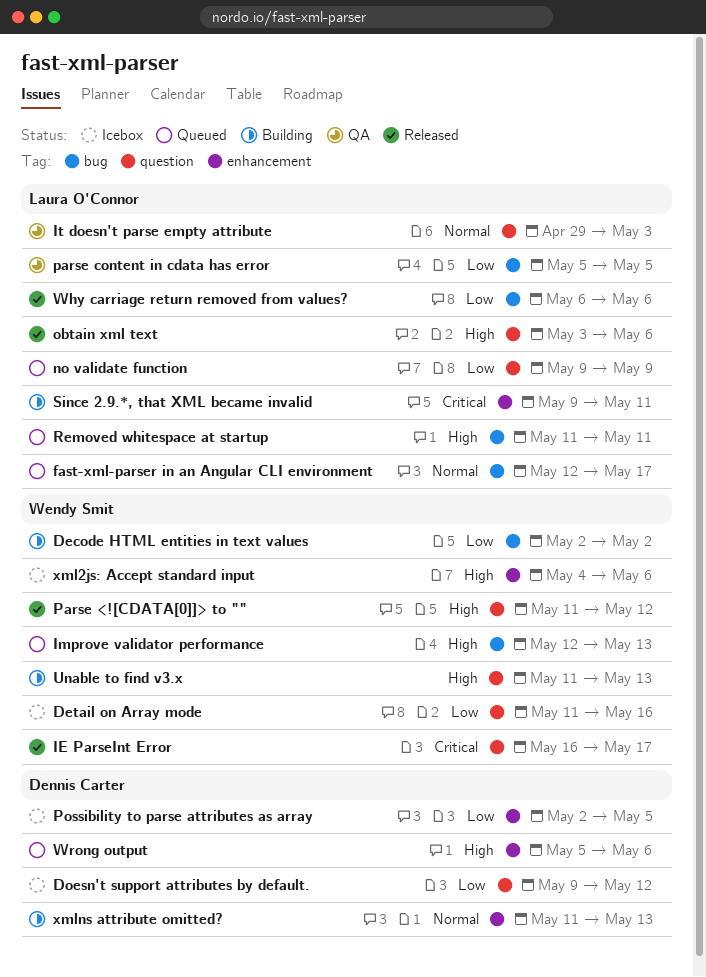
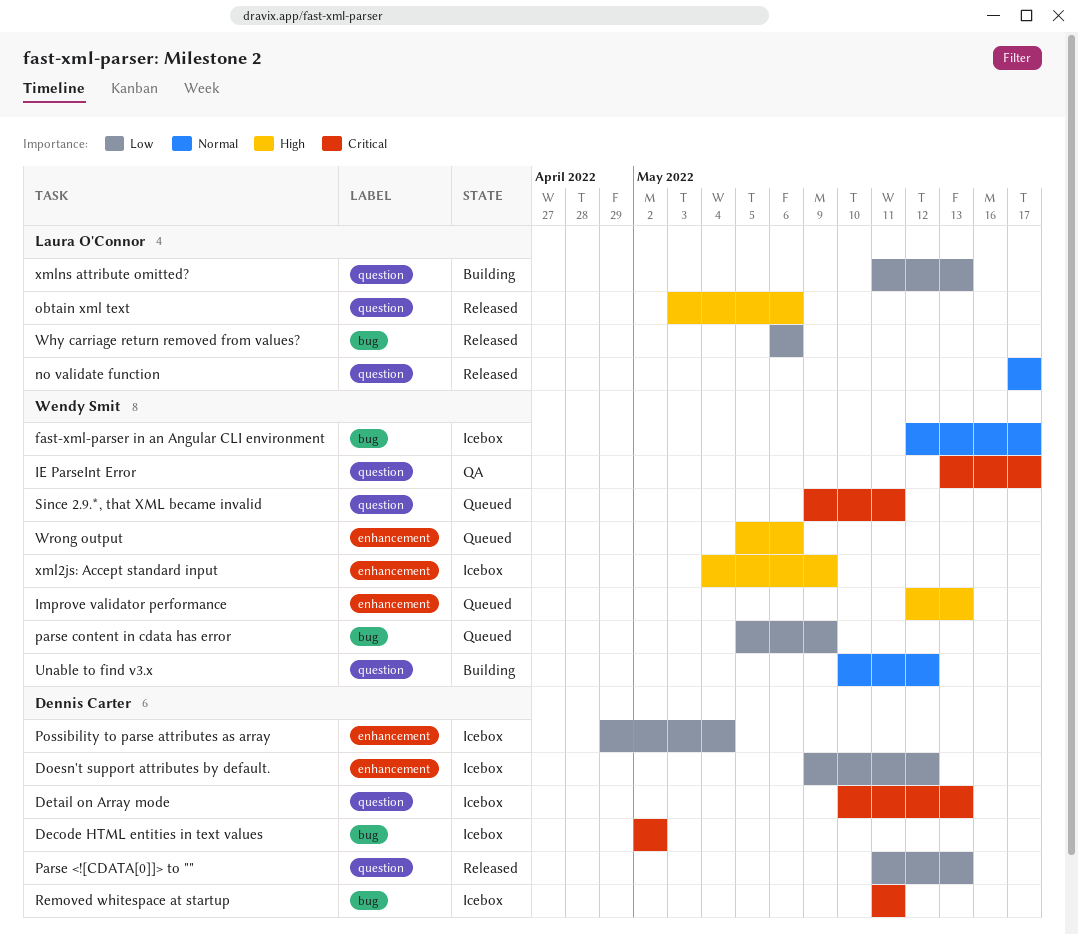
Decode HTML entities in text values, status: Building -> Icebox
Decode HTML entities in text values, owner: Wendy Smit -> Dennis Carter
Decode HTML entities in text values, priority: Low -> Critical
Detail on Array mode, owner: Wendy Smit -> Dennis Carter
Detail on Array mode, priority: Low -> Critical
Detail on Array mode, start: May 11 -> May 10
Detail on Array mode, due: May 16 -> May 13
Doesn't support attributes by default., label: question -> enhancement
fast-xml-parser in an Angular CLI environment, status: Queued -> Icebox
fast-xml-parser in an Angular CLI environment, owner: Laura O'Connor -> Wendy Smit
IE ParseInt Error, status: Released -> QA
IE ParseInt Error, start: May 16 -> May 13
Improve validator performance, label: bug -> enhancement
It doesn't parse empty attribute: present -> none
no validate function, status: Queued -> Released
no validate function, priority: Low -> Normal
no validate function, start: May 9 -> May 17
no validate function, due: May 9 -> May 17
Parse <![CDATA[0]]> to "", owner: Wendy Smit -> Dennis Carter
Parse <![CDATA[0]]> to "", priority: High -> Low
Parse <![CDATA[0]]> to "", due: May 12 -> May 13
parse content in cdata has error, status: QA -> Queued
parse content in cdata has error, owner: Laura O'Connor -> Wendy Smit
parse content in cdata has error, due: May 5 -> May 9
Possibility to parse attributes as array, start: May 2 -> Apr 29
Possibility to parse attributes as array, due: May 5 -> May 4
Removed whitespace at startup, status: Queued -> Icebox
Removed whitespace at startup, owner: Laura O'Connor -> Dennis Carter
Removed whitespace at startup, priority: High -> Critical
Since 2.9.*, that XML became invalid, status: Building -> Queued
Since 2.9.*, that XML became invalid, owner: Laura O'Connor -> Wendy Smit
Since 2.9.*, that XML became invalid, label: enhancement -> question
Unable to find v3.x, priority: High -> Normal
Unable to find v3.x, start: May 11 -> May 10
Unable to find v3.x, due: May 13 -> May 12
Wrong output, owner: Dennis Carter -> Wendy Smit
xml2js: Accept standard input, due: May 6 -> May 9
xmlns attribute omitted?, owner: Dennis Carter -> Laura O'Connor
xmlns attribute omitted?, priority: Normal -> Low
xmlns attribute omitted?, label: enhancement -> question

